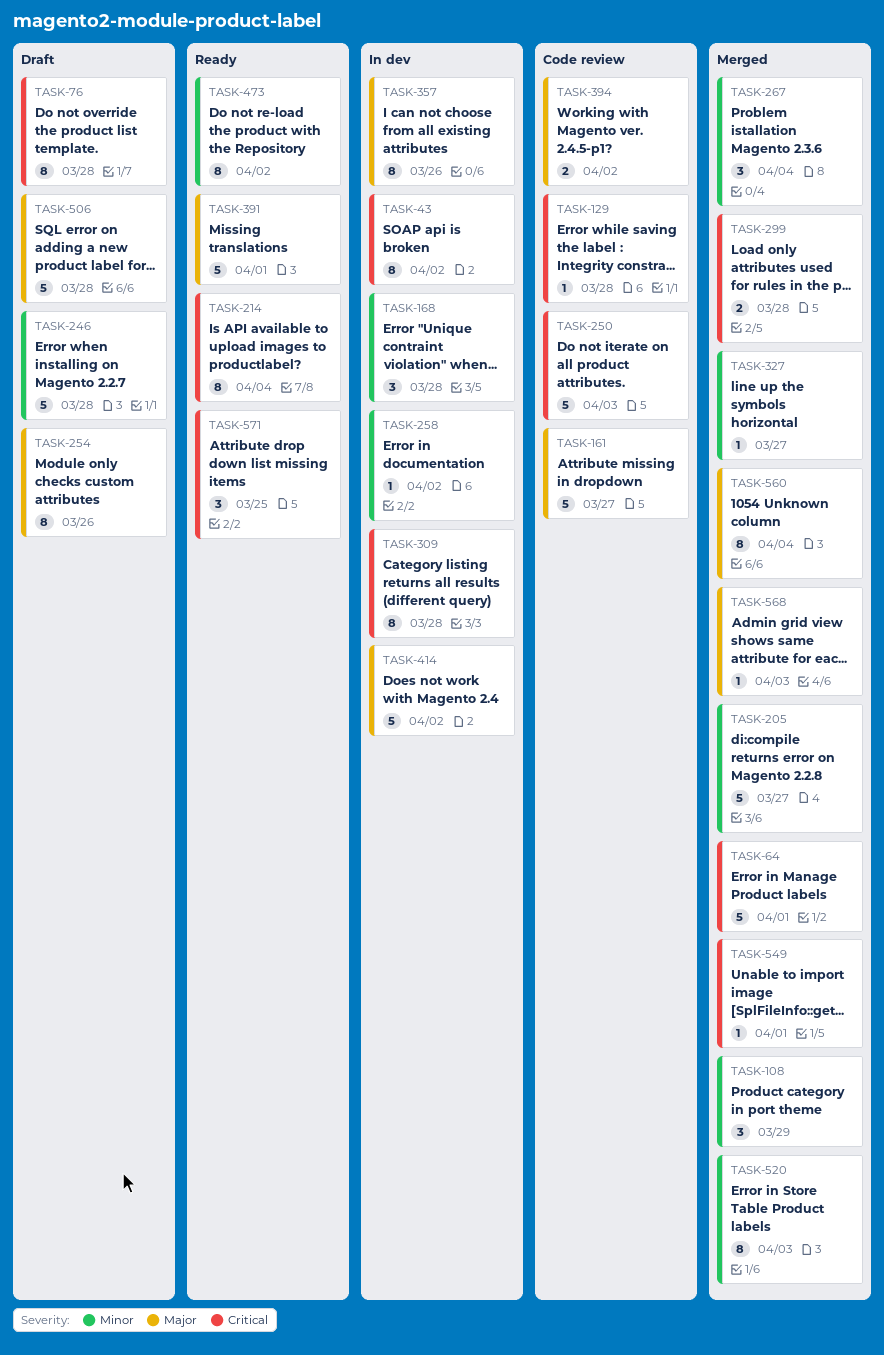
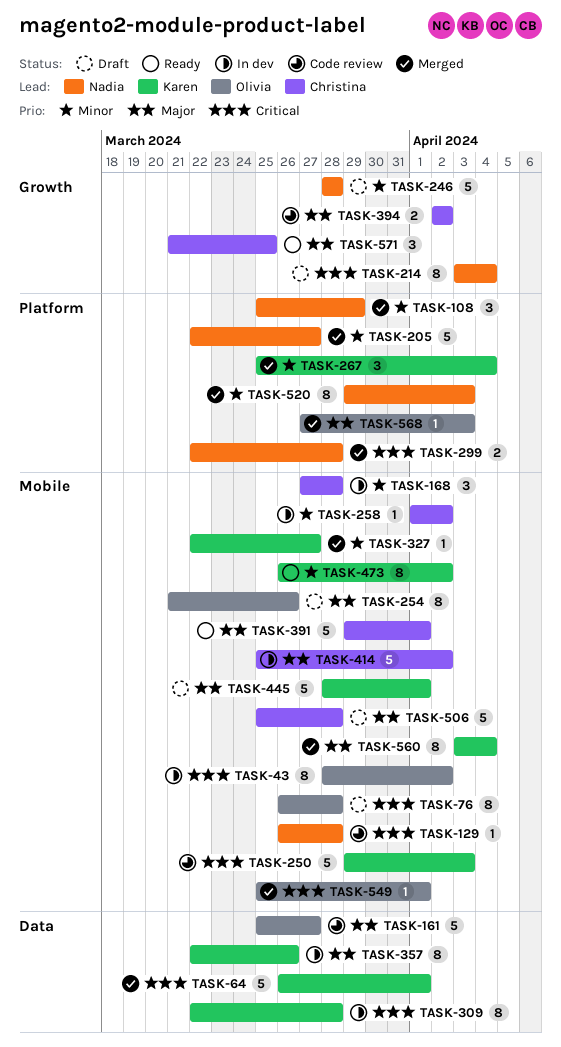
TASK-214, status: Ready -> Draft
TASK-445: none -> present
TASK-571, priority: Critical -> Major

